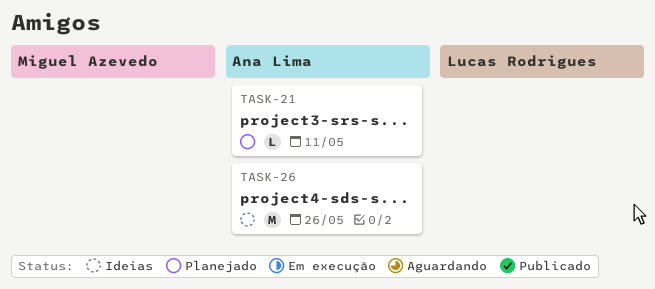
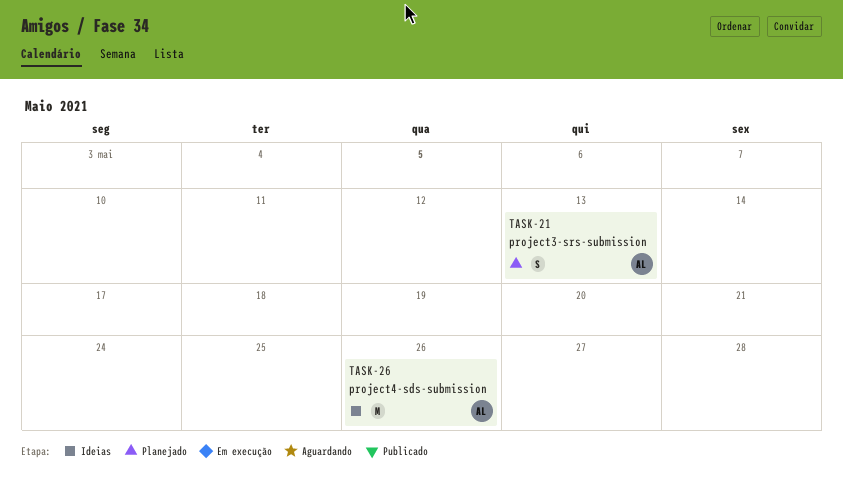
TASK-21, estimate: L -> S
TASK-21, due: May 11 -> May 13

